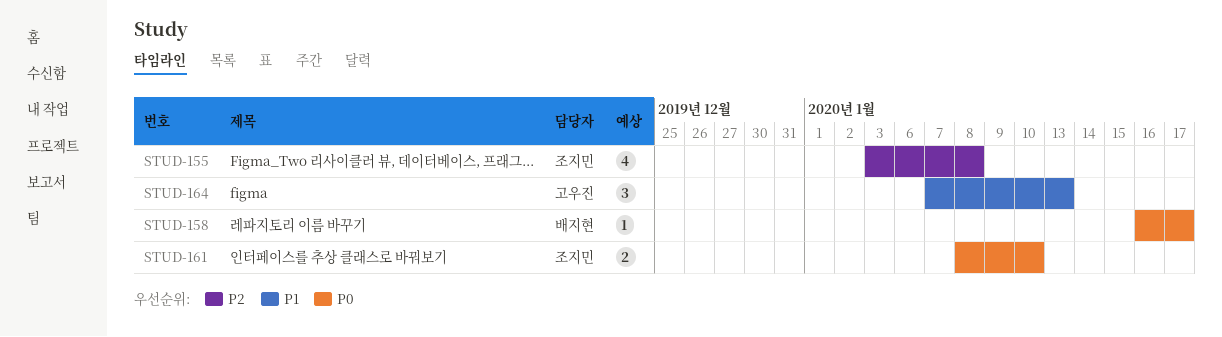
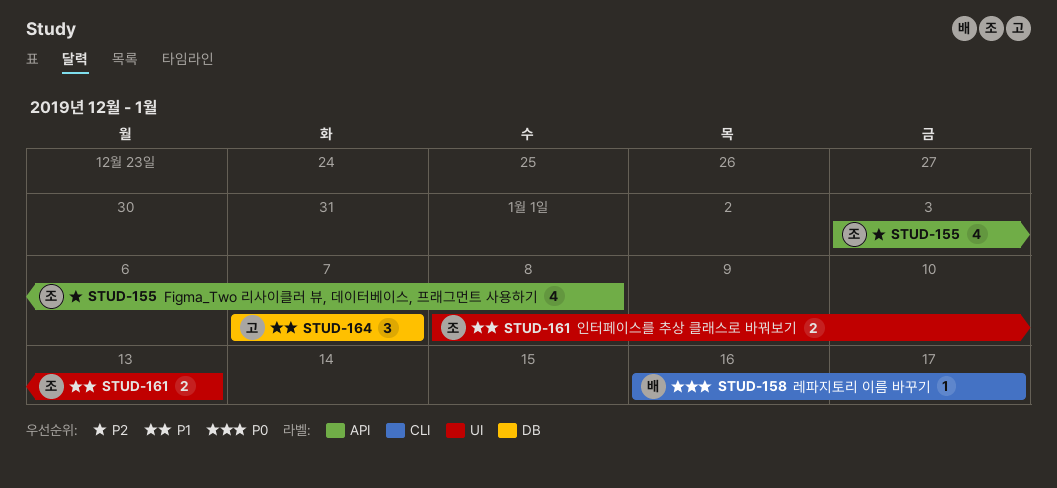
STUD-161, priority: P0 -> P1
STUD-161, due: Jan 10 -> Jan 13
STUD-164, due: Jan 13 -> Jan 7

